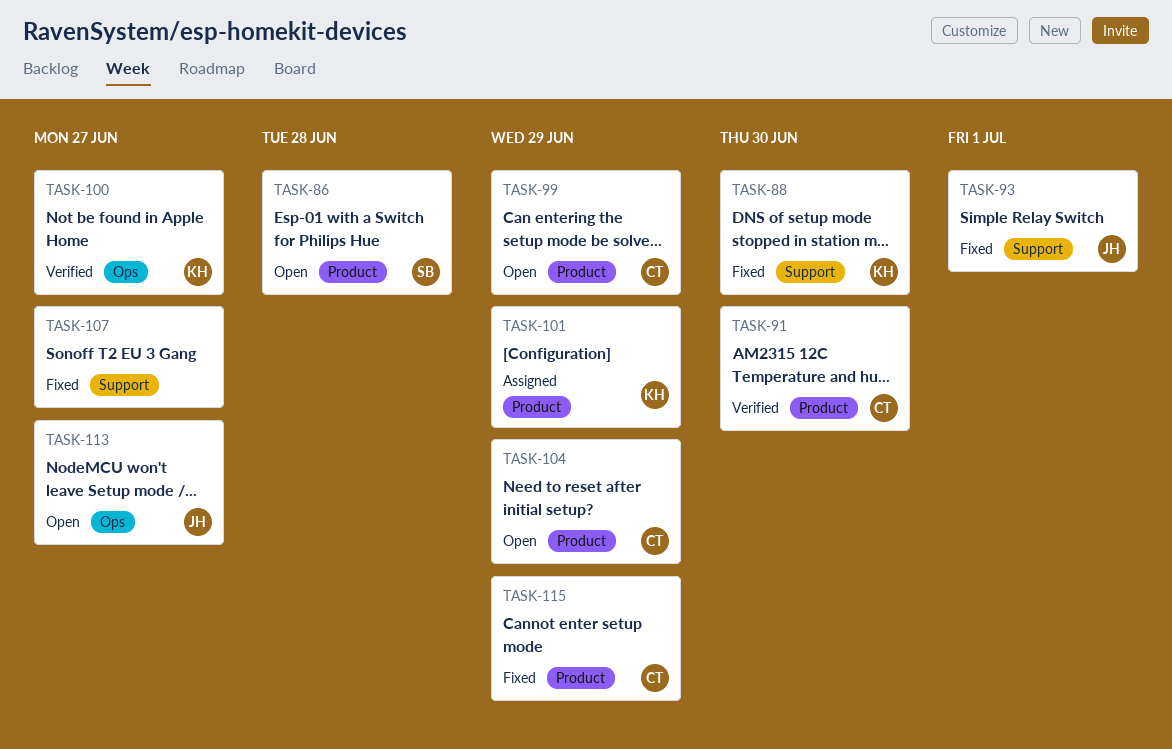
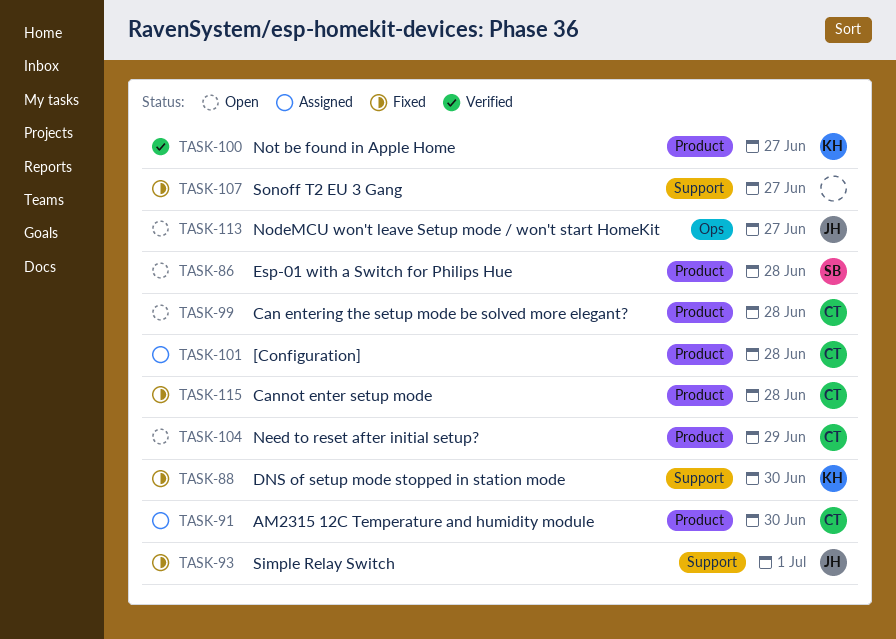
TASK-91, status: Verified -> Assigned
TASK-99, due: Jun 29 -> Jun 28
TASK-100, label: Ops -> Product
TASK-101, owner: KH -> CT
TASK-101, due: Jun 29 -> Jun 28
TASK-115, due: Jun 29 -> Jun 28

